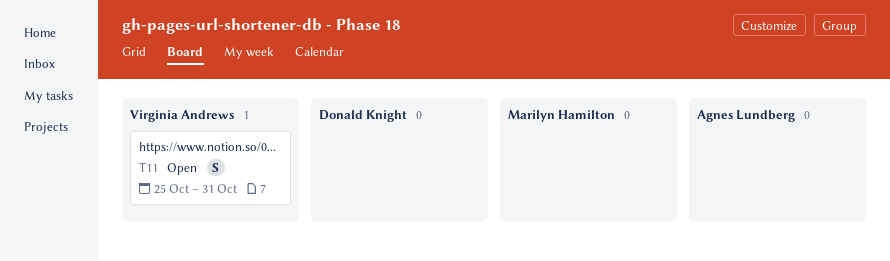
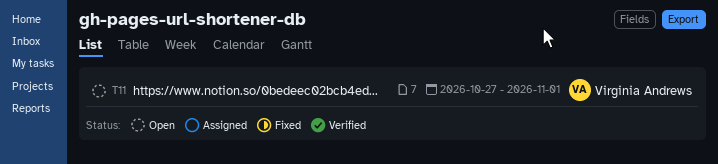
T11, start: Oct 25 -> Oct 27
T11, due: Oct 31 -> Nov 1

